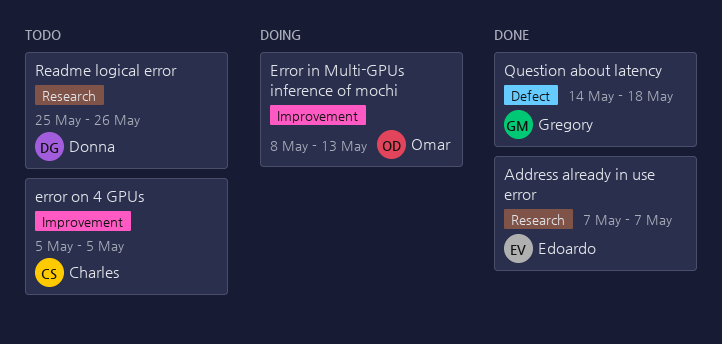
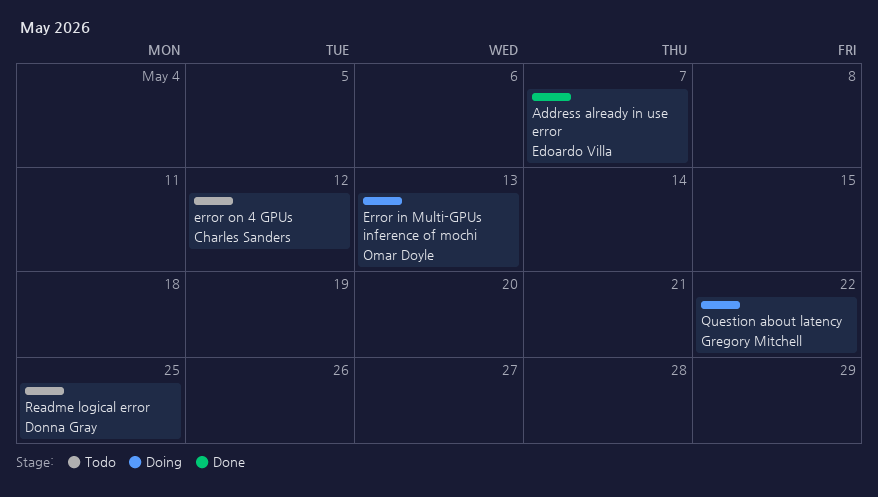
error on 4 GPUs, due: May 5 -> May 12
Question about latency, status: Done -> Doing
Question about latency, due: May 18 -> May 22
Readme logical error, due: May 26 -> May 25

